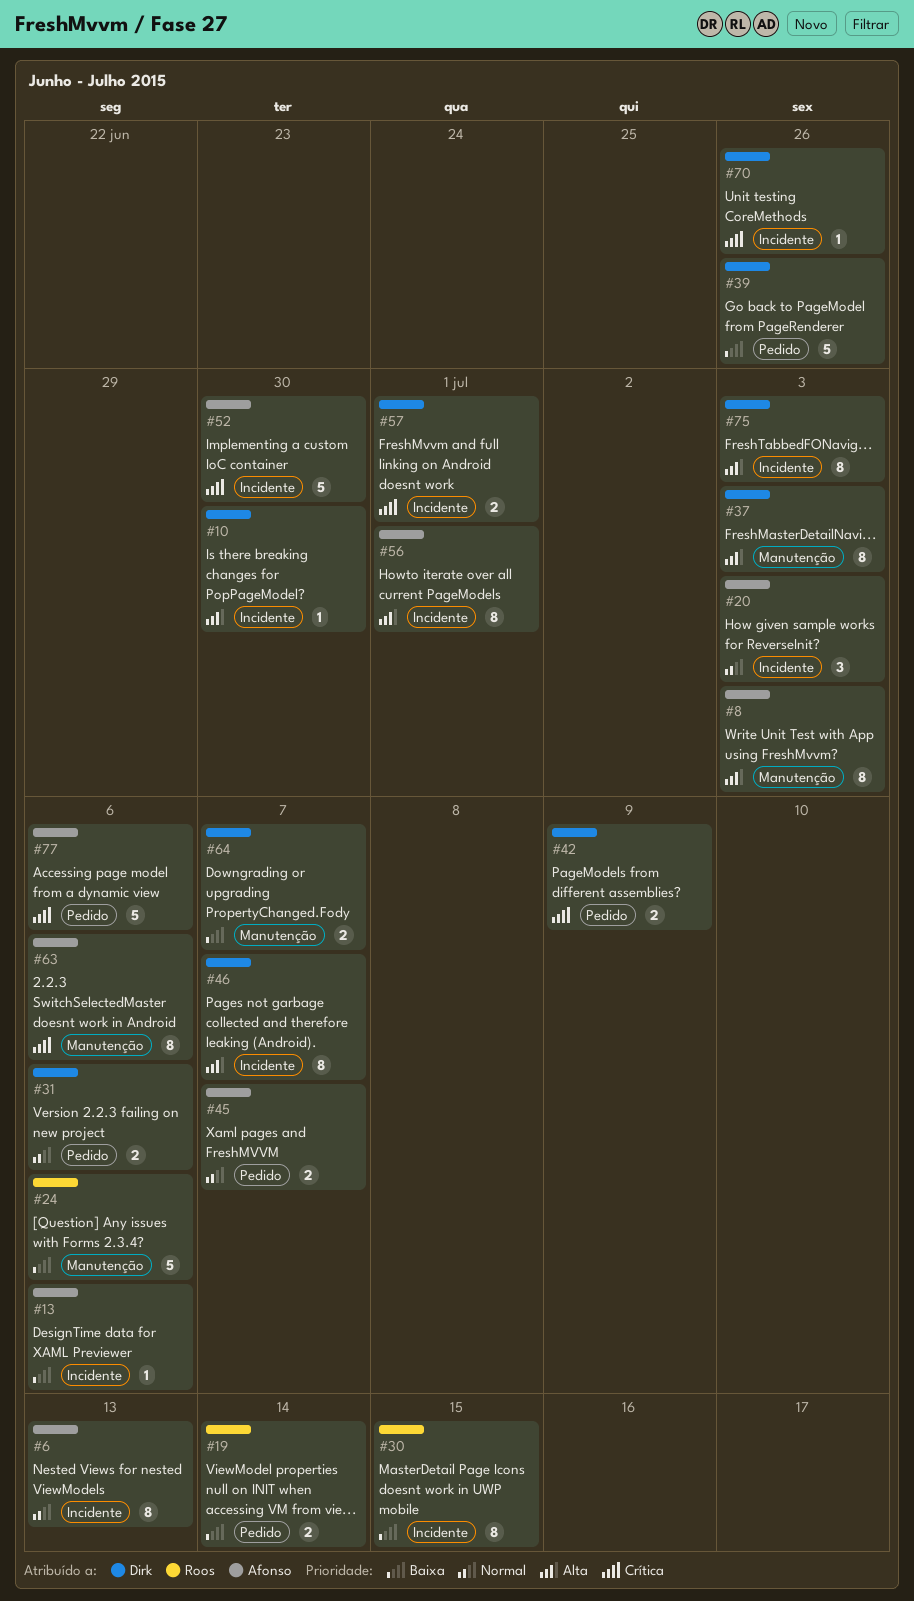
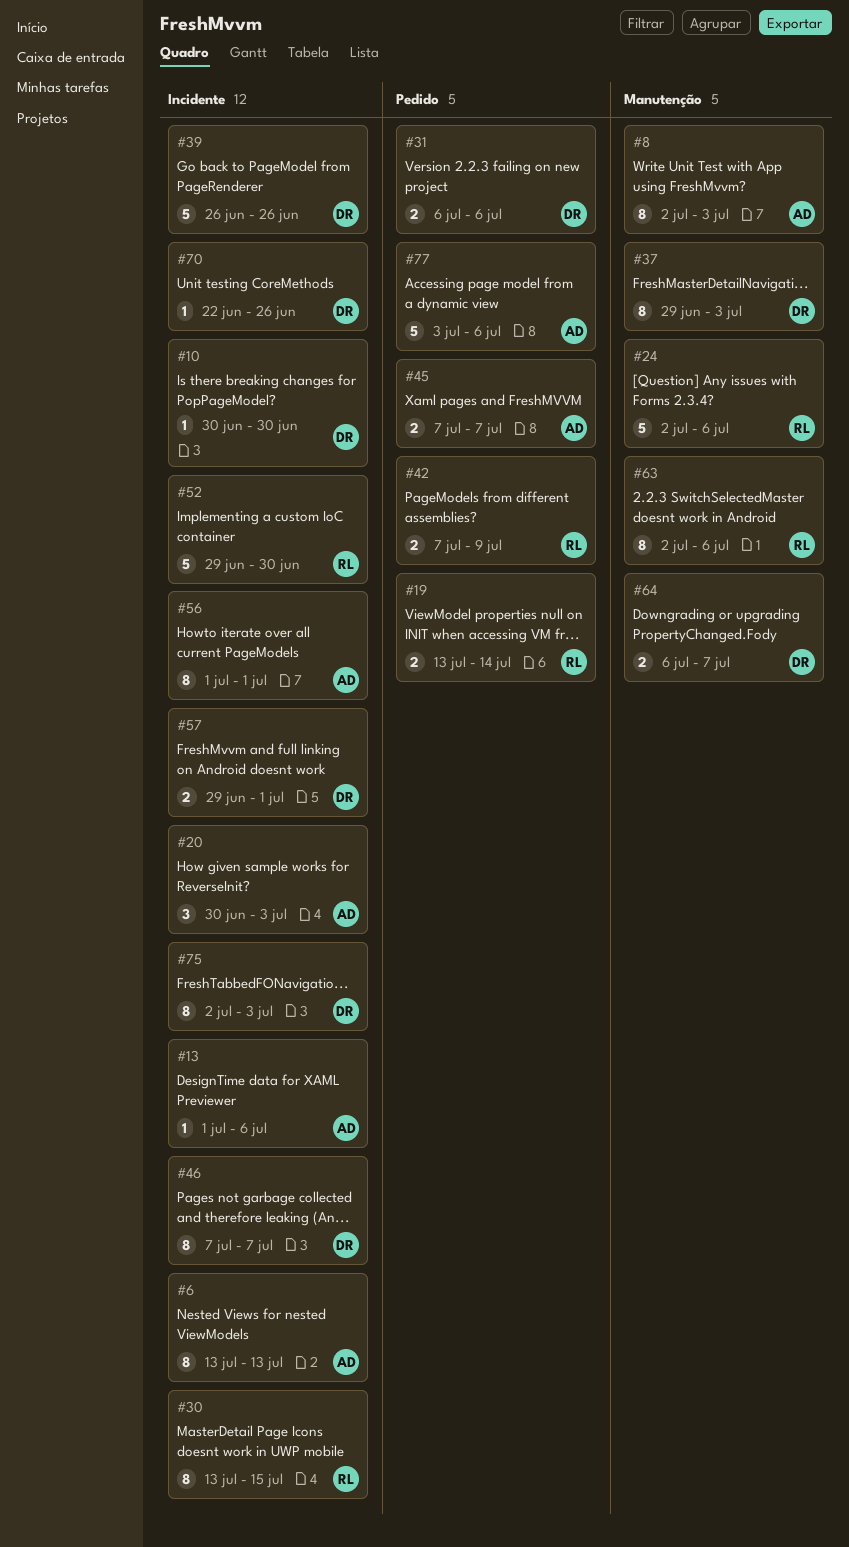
#39, label: Pedido -> Incidente
#42, owner: Dirk -> Roos
#52, owner: Afonso -> Roos
#63, owner: Afonso -> Roos

